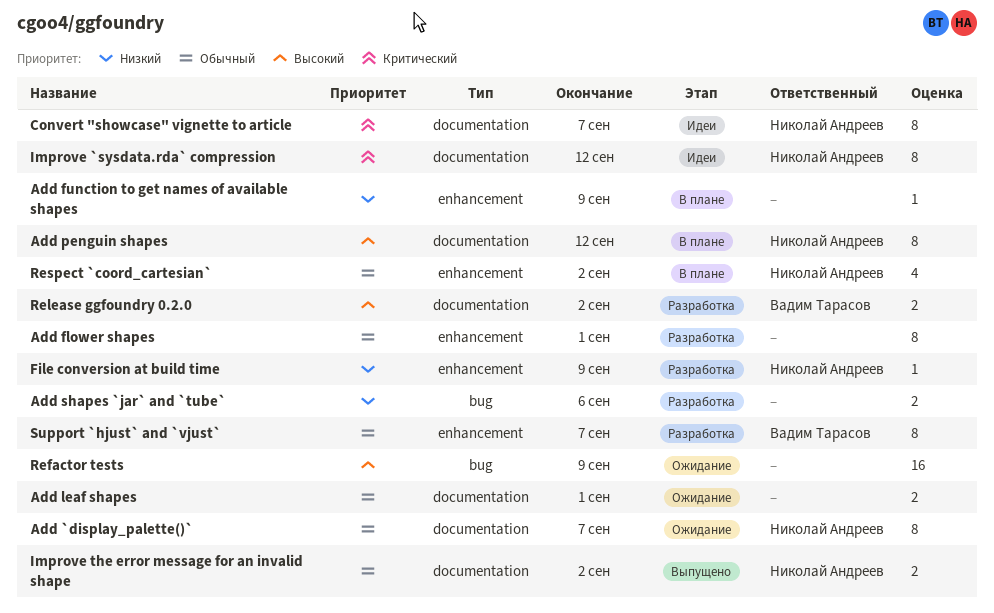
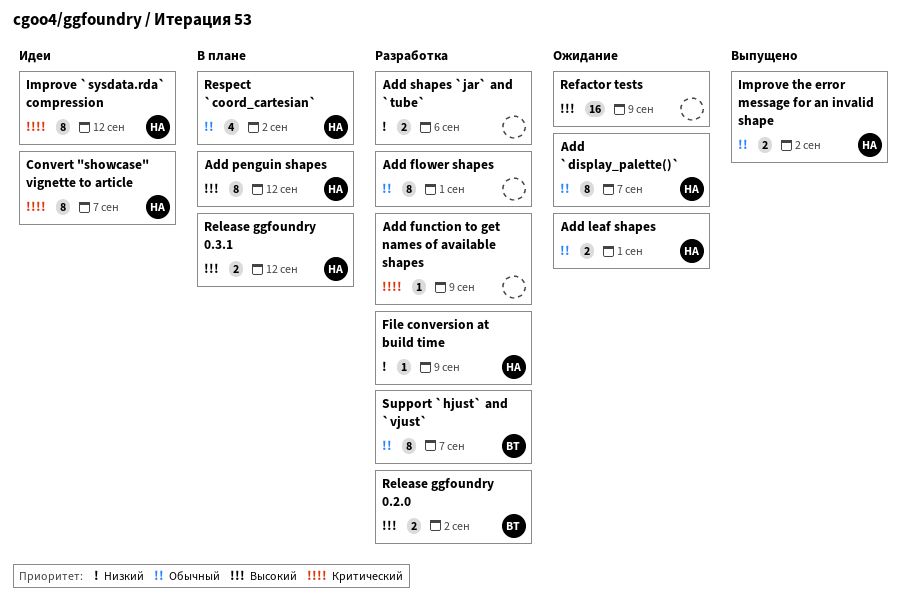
Add function to get names of available shapes, status: В плане -> Разработка
Add function to get names of available shapes, priority: Низкий -> Критический
Add leaf shapes, owner: none -> Николай Андреев
Release ggfoundry 0.3.1: none -> present

